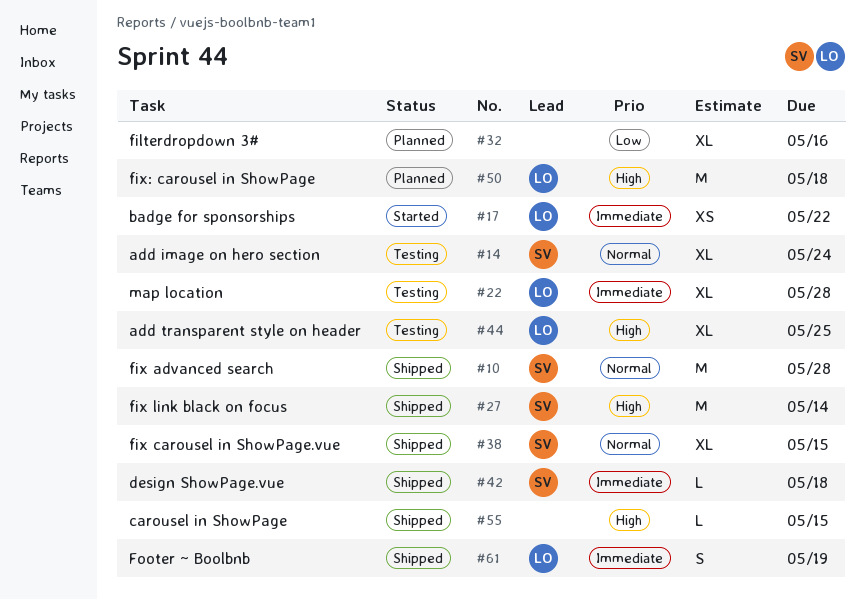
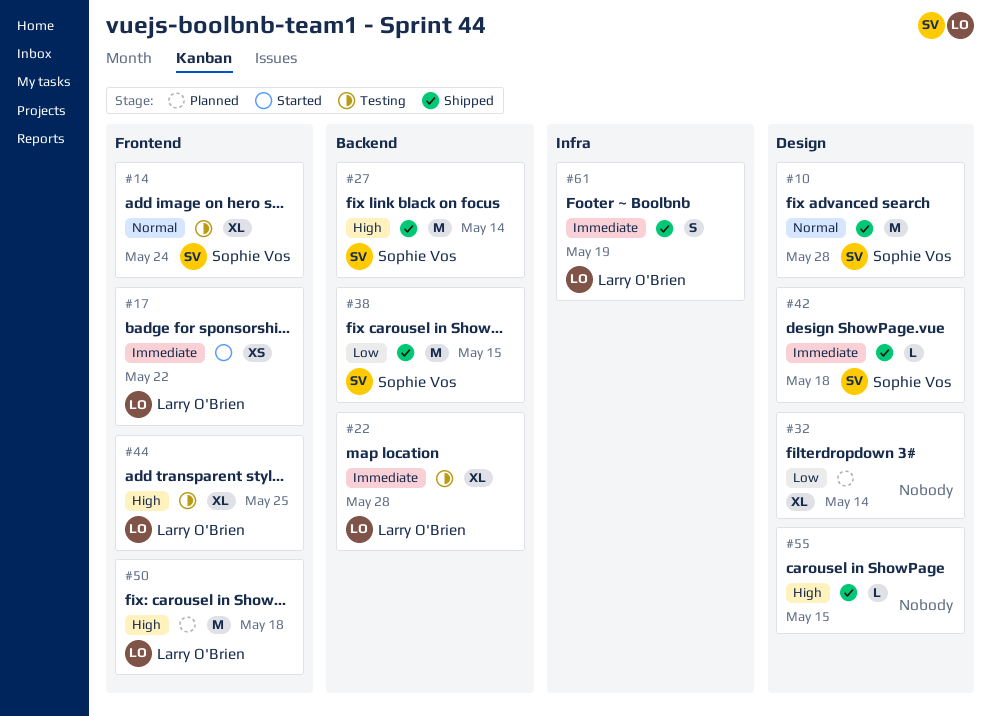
#32, due: May 16 -> May 14
#38, priority: Normal -> Low
#38, estimate: XL -> M

